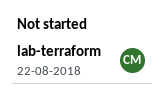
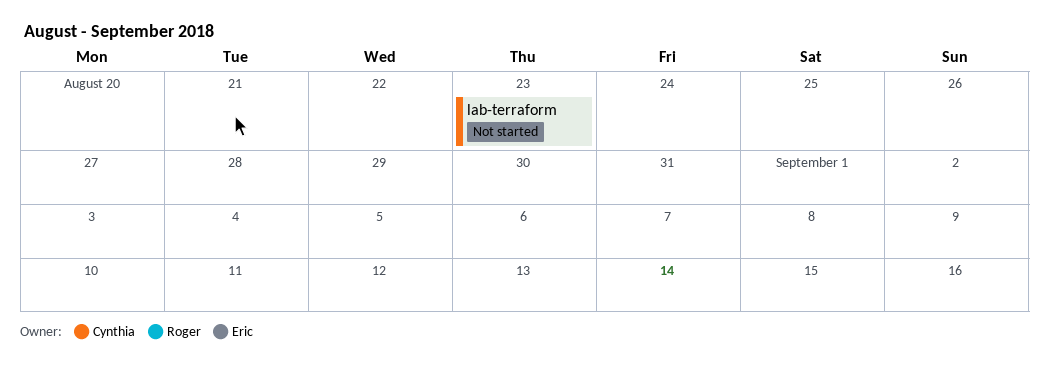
lab-terraform, due: Aug 22 -> Aug 23

